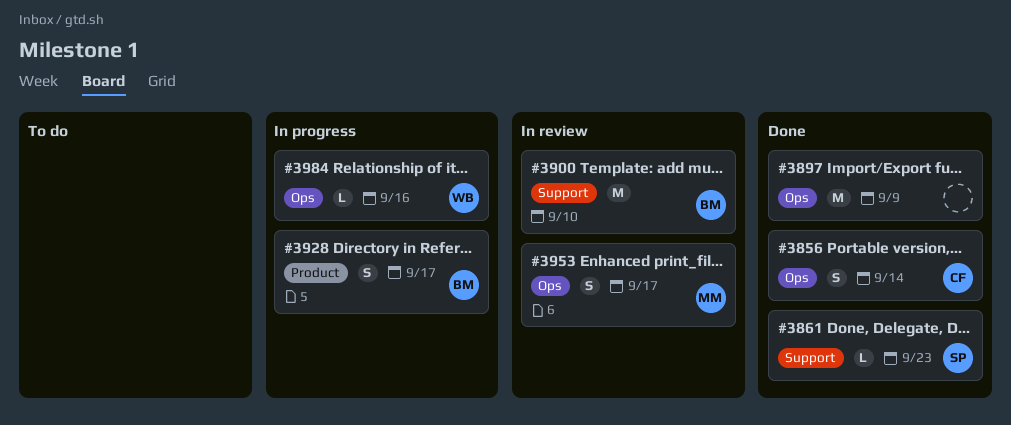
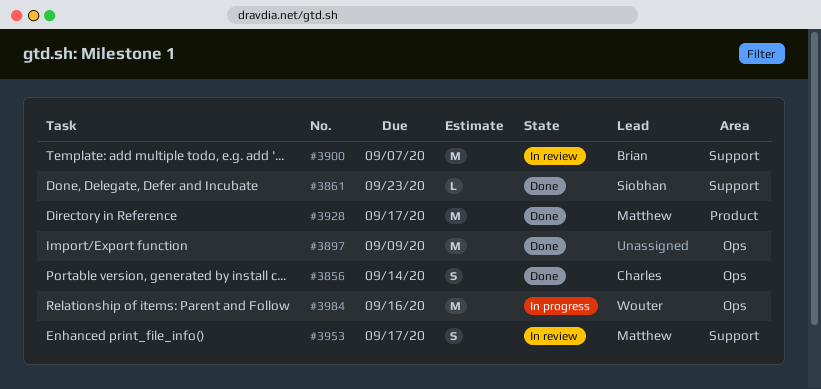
#3900, due: Sep 10 -> Sep 7
#3928, status: In progress -> Done
#3928, owner: Brian -> Matthew
#3928, estimate: S -> M
#3953, label: Ops -> Support
#3984, estimate: L -> M

